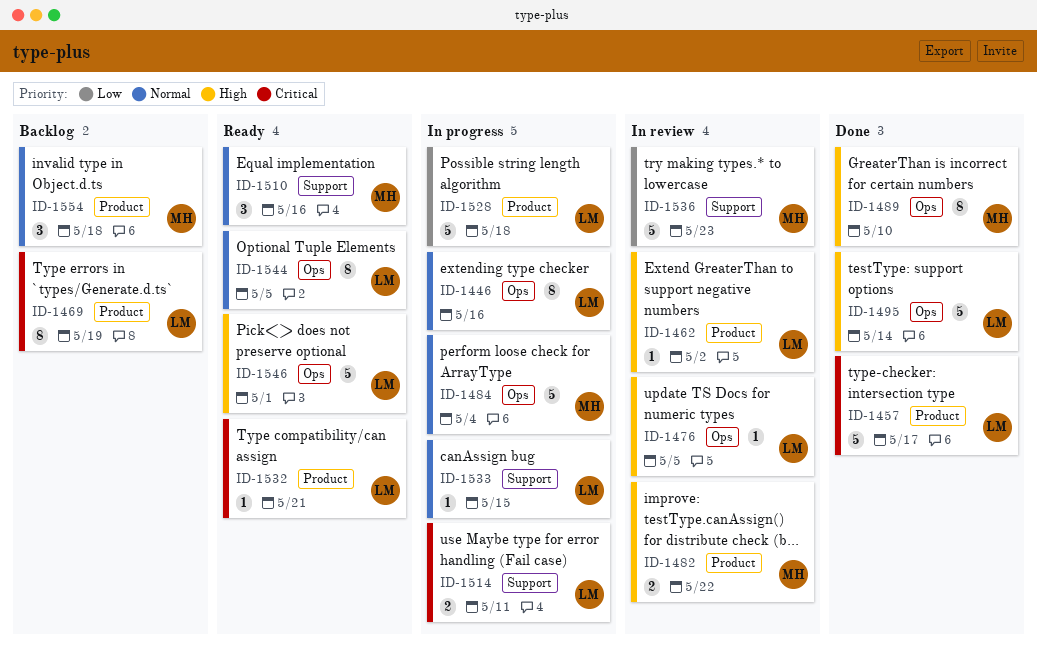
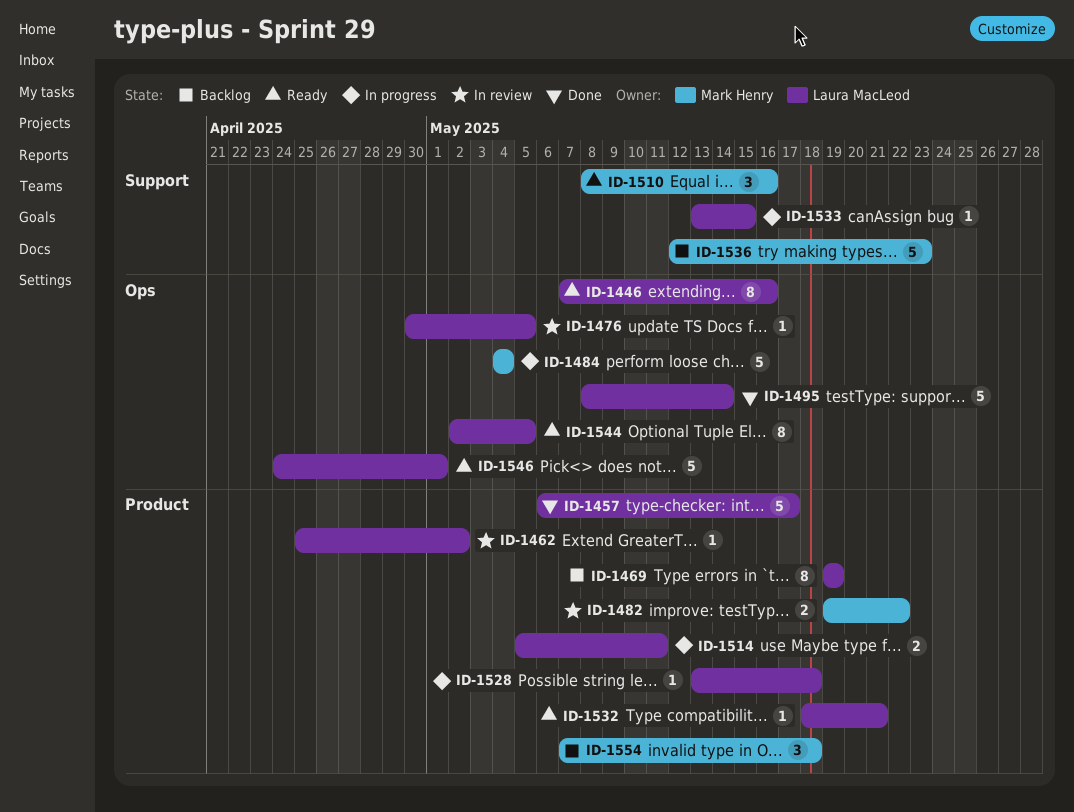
ID-1446, status: In progress -> Ready
ID-1489: present -> none
ID-1514, label: Support -> Product
ID-1528, estimate: 5 -> 1
ID-1536, status: In review -> Backlog

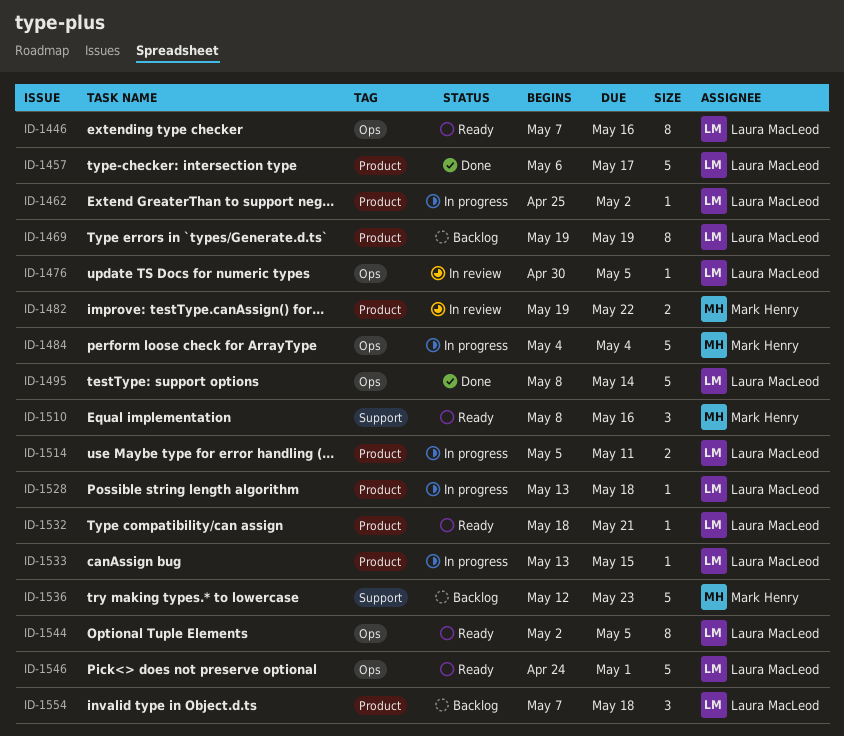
ID-1462, status: In review -> In progress
ID-1533, label: Support -> Product
ID-1554, owner: Mark Henry -> Laura MacLeod

